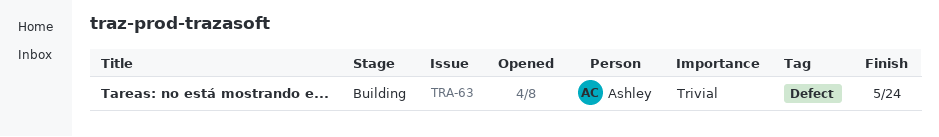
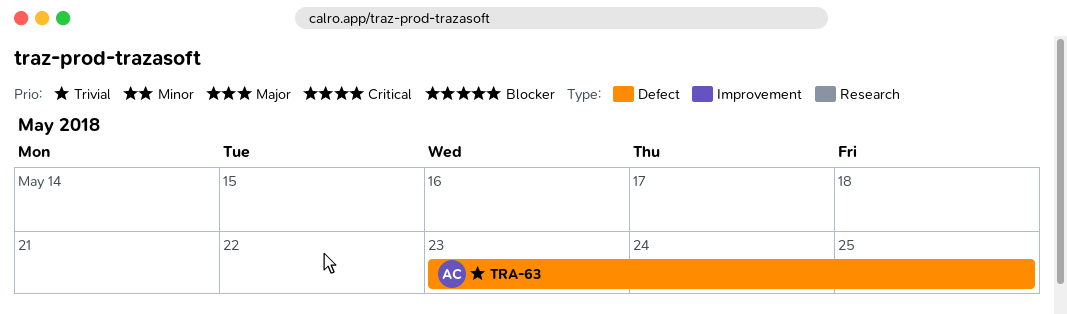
TRA-63, due: May 24 -> May 25

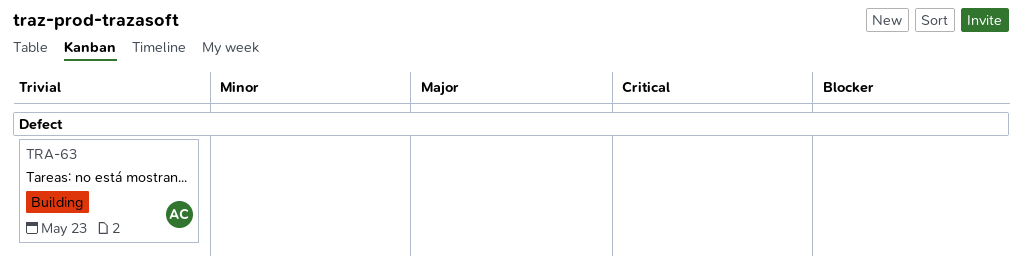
TRA-63, due: May 25 -> May 23

